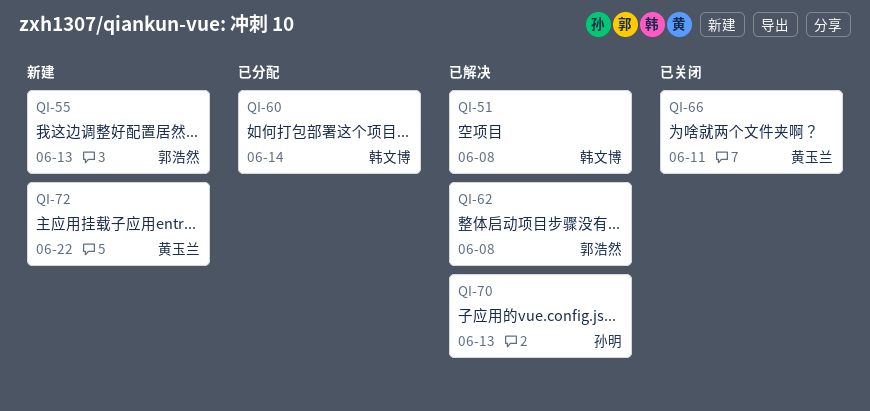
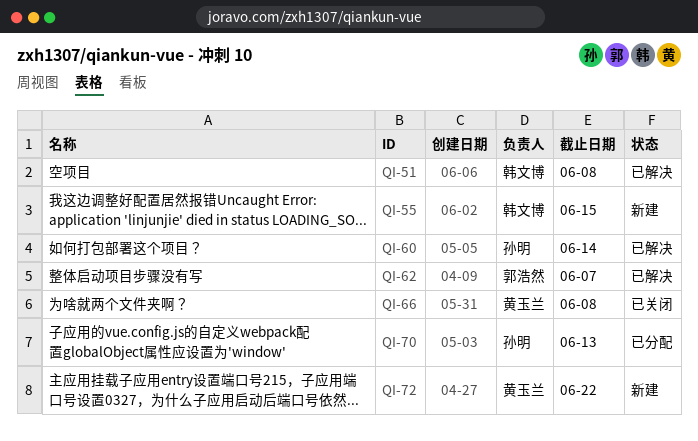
QI-55, owner: 郭浩然 -> 韩文博
QI-55, due: Jun 13 -> Jun 15
QI-60, status: 已分配 -> 已解决
QI-60, owner: 韩文博 -> 孙明
QI-62, due: Jun 8 -> Jun 7
QI-66, due: Jun 11 -> Jun 8
QI-70, status: 已解决 -> 已分配

